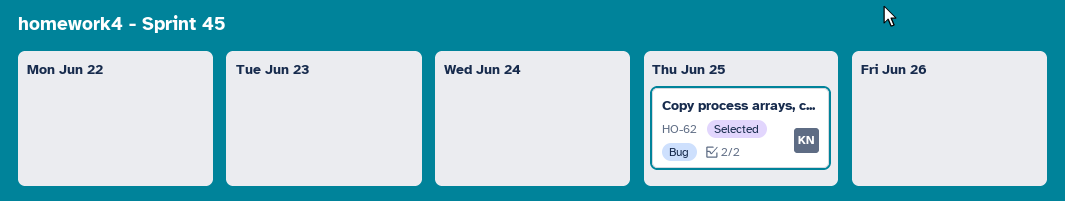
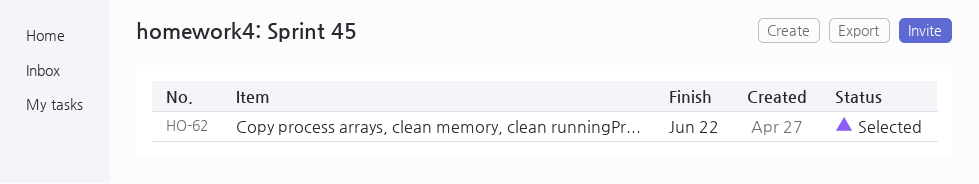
HO-62, due: Jun 25 -> Jun 22

